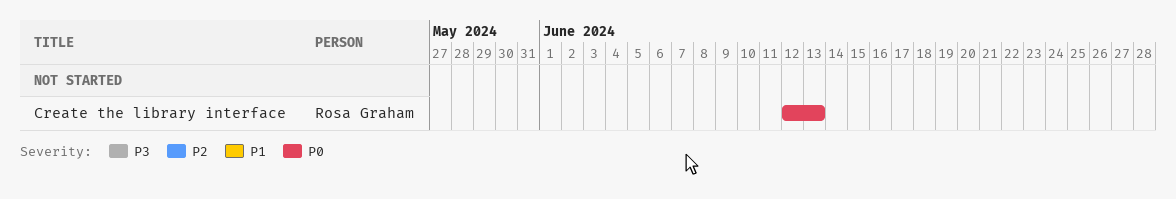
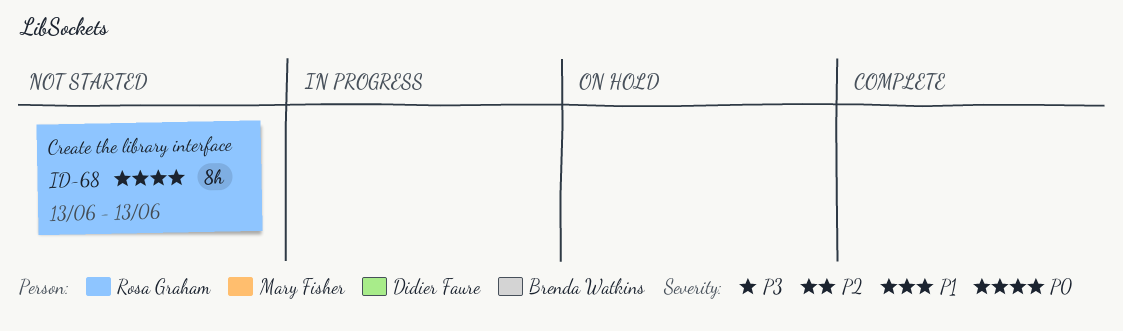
Create the library interface, start: Jun 12 -> Jun 13

